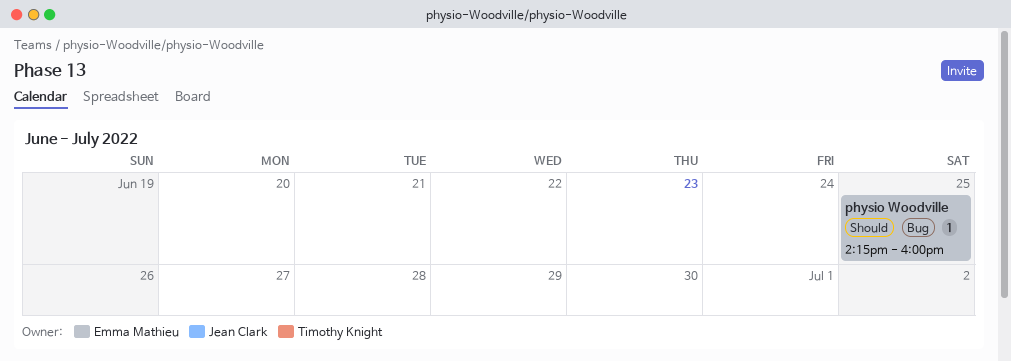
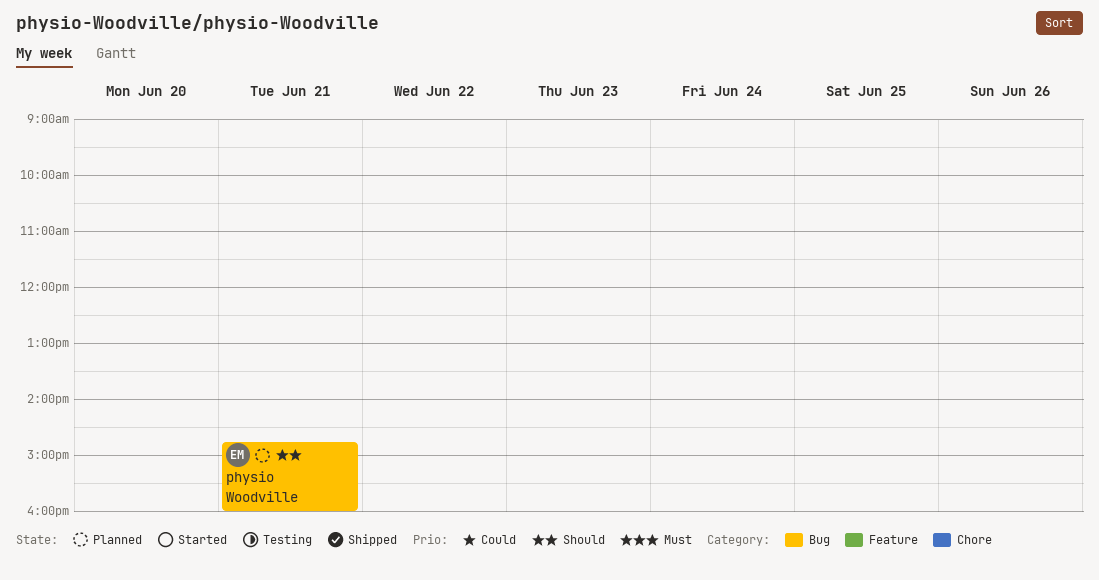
physio Woodville, day: Jun 25 -> Jun 21
physio Woodville, begins: 14:15 -> 14:45

